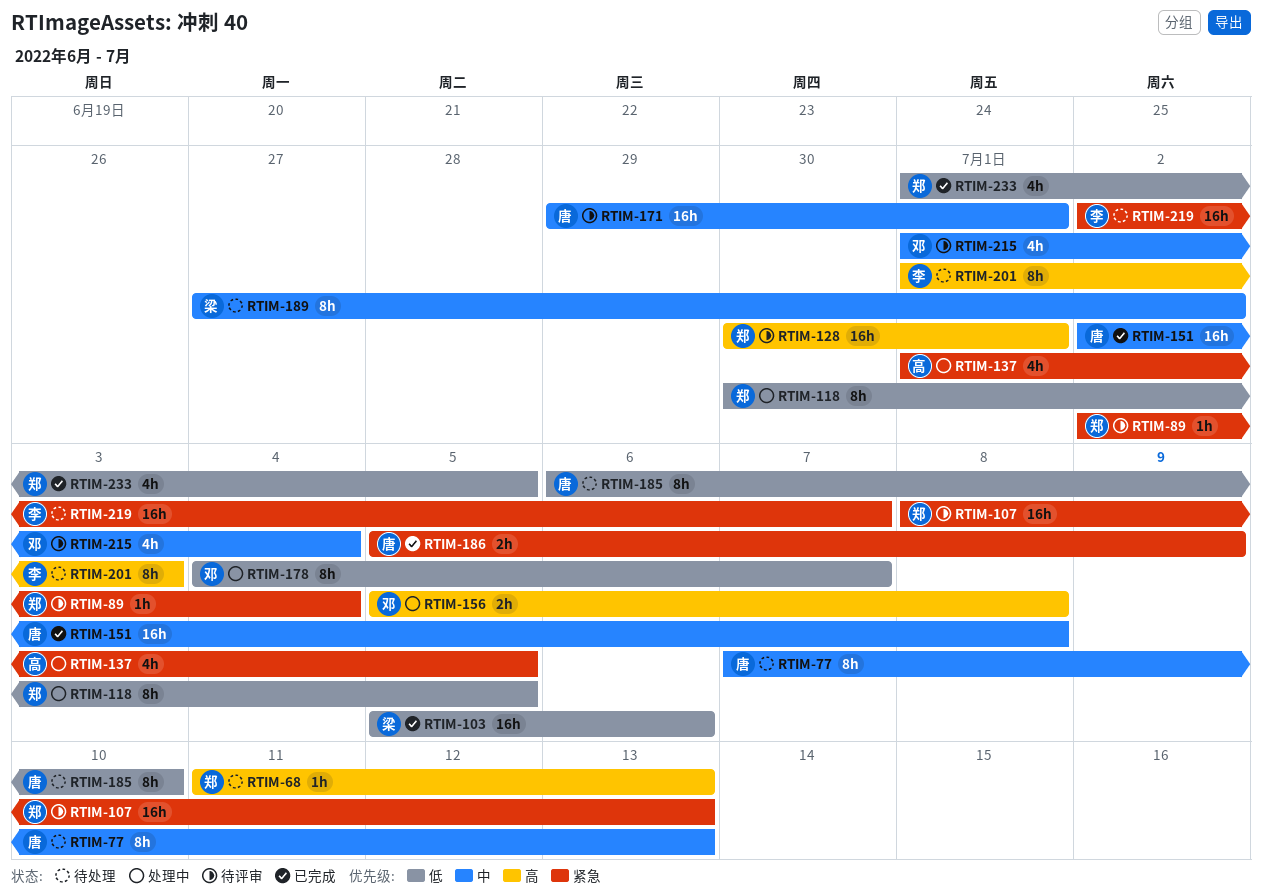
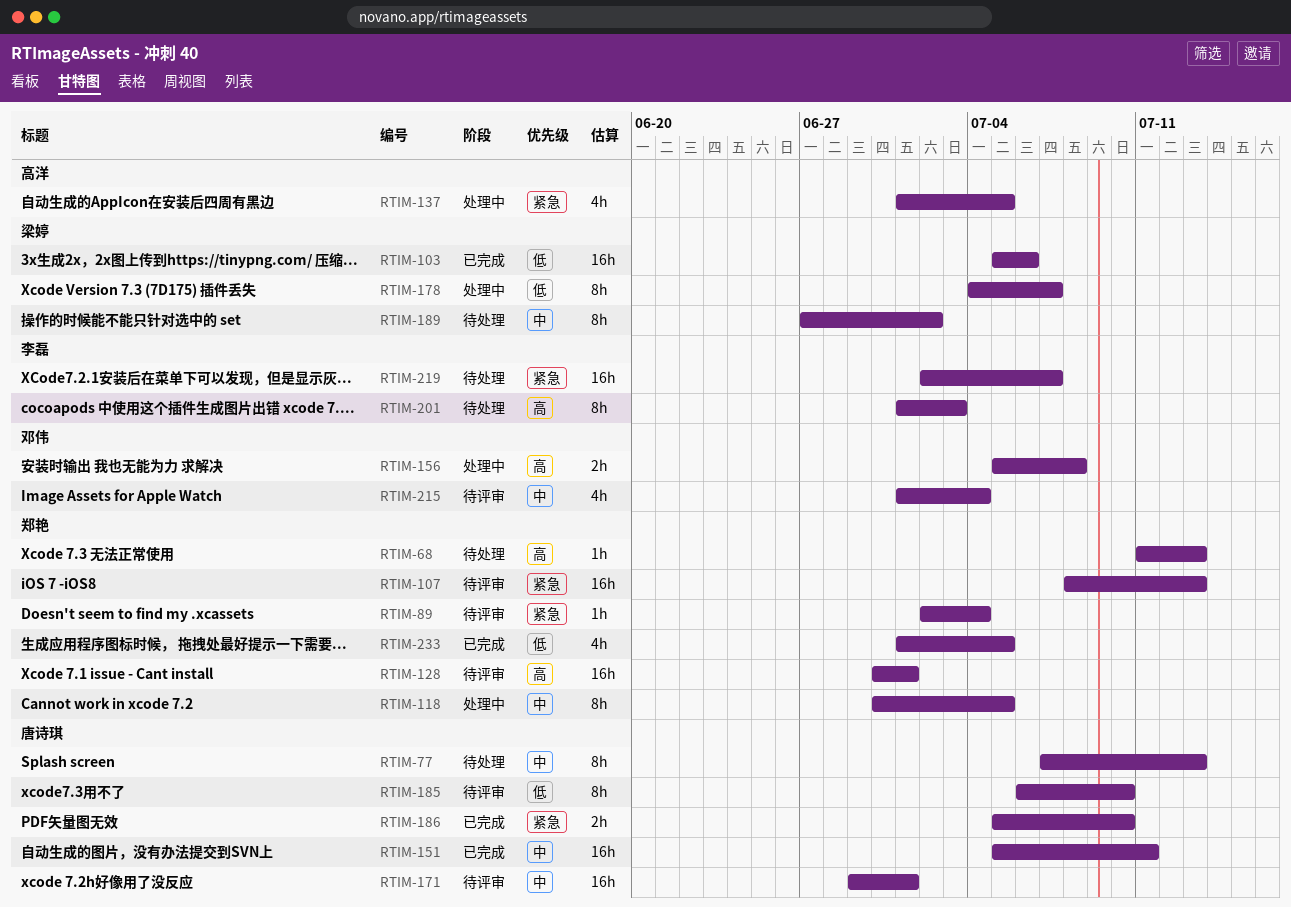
RTIM-118, priority: 低 -> 中
RTIM-151, start: Jul 2 -> Jul 5
RTIM-151, due: Jul 8 -> Jul 11
RTIM-178, owner: 邓伟 -> 梁婷
RTIM-185, status: 待处理 -> 待评审
RTIM-186, due: Jul 9 -> Jul 10

